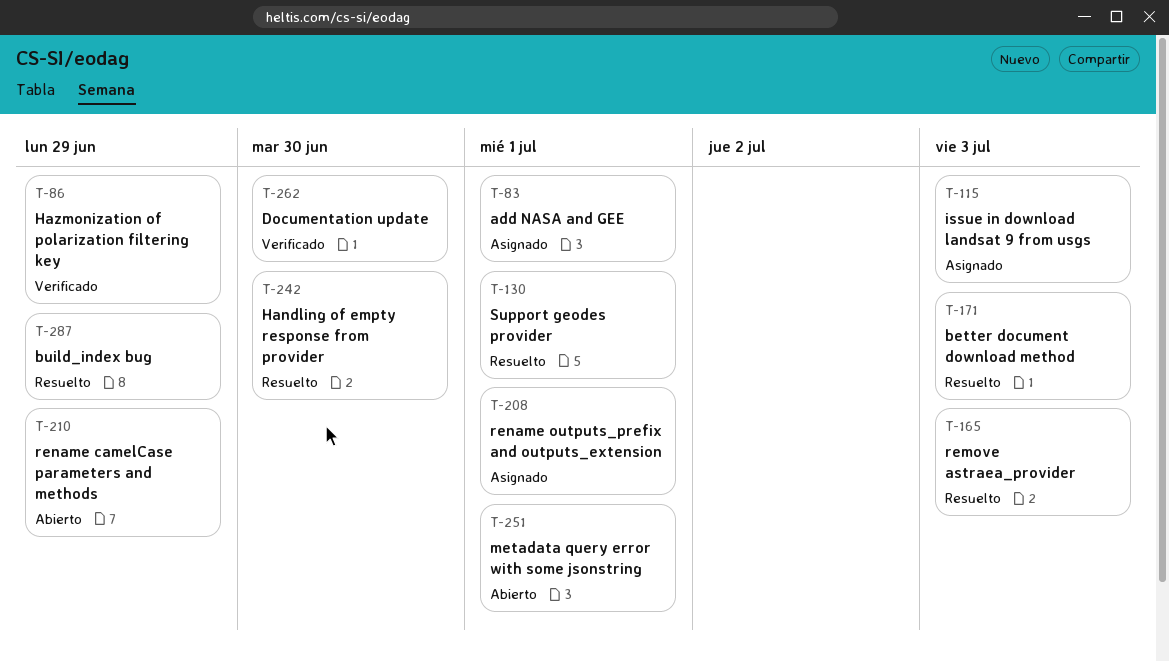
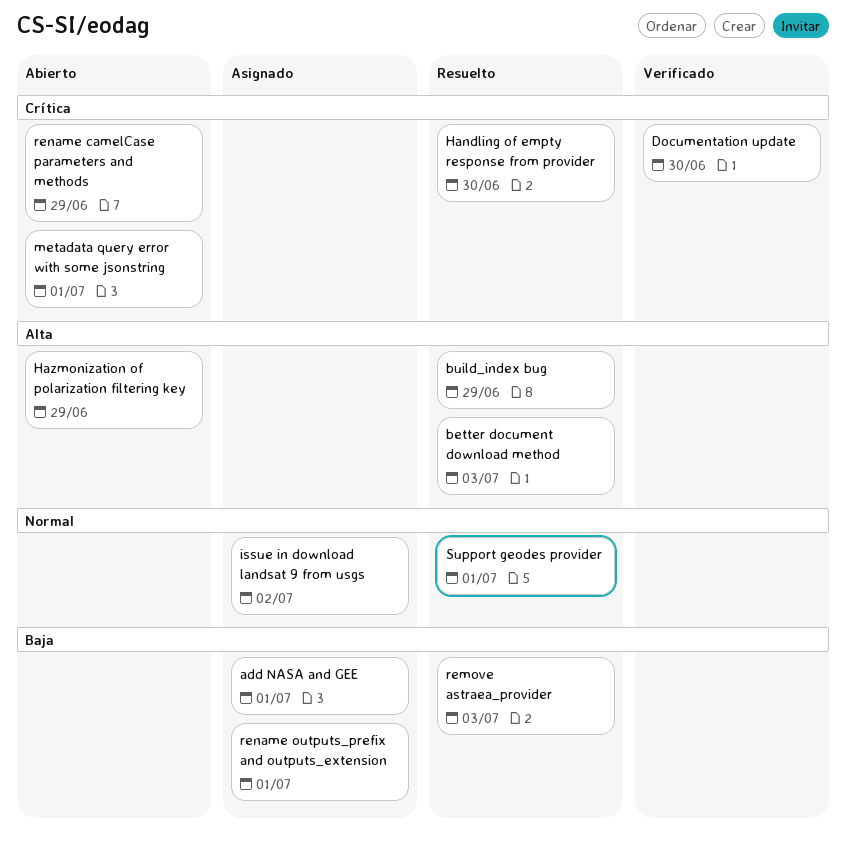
Hazmonization of polarization filtering key, status: Verificado -> Abierto
issue in download landsat 9 from usgs, due: Jul 3 -> Jul 2

